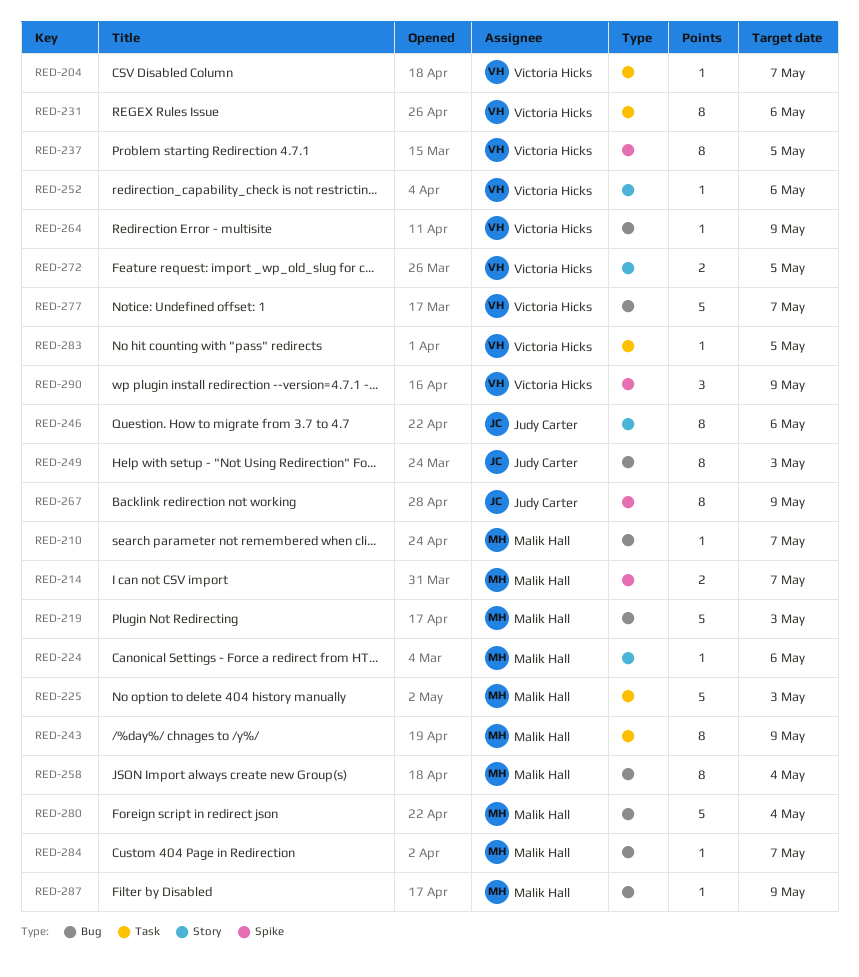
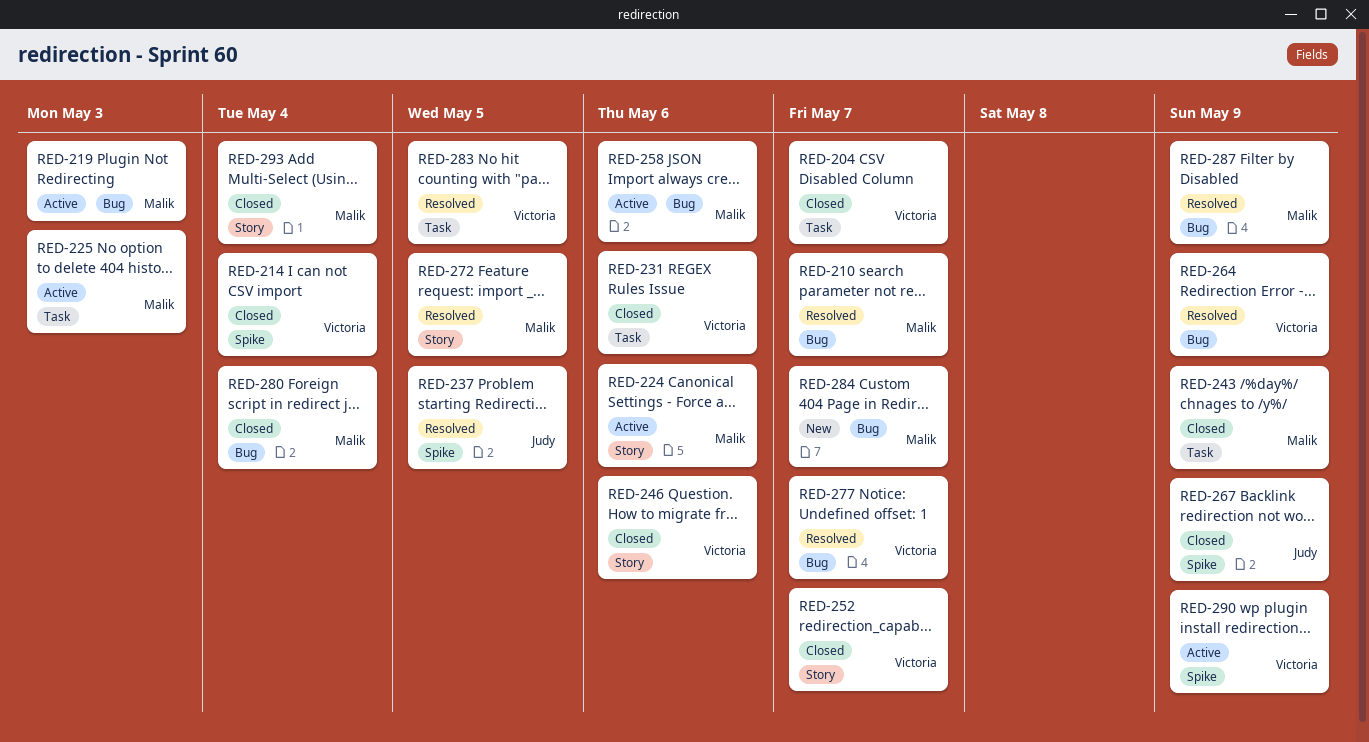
RED-214, owner: Malik Hall -> Victoria Hicks
RED-214, due: May 7 -> May 4
RED-237, owner: Victoria Hicks -> Judy Carter
RED-246, owner: Judy Carter -> Victoria Hicks
RED-249: present -> none
RED-252, due: May 6 -> May 7
RED-258, due: May 4 -> May 6
RED-272, owner: Victoria Hicks -> Malik Hall
RED-293: none -> present

